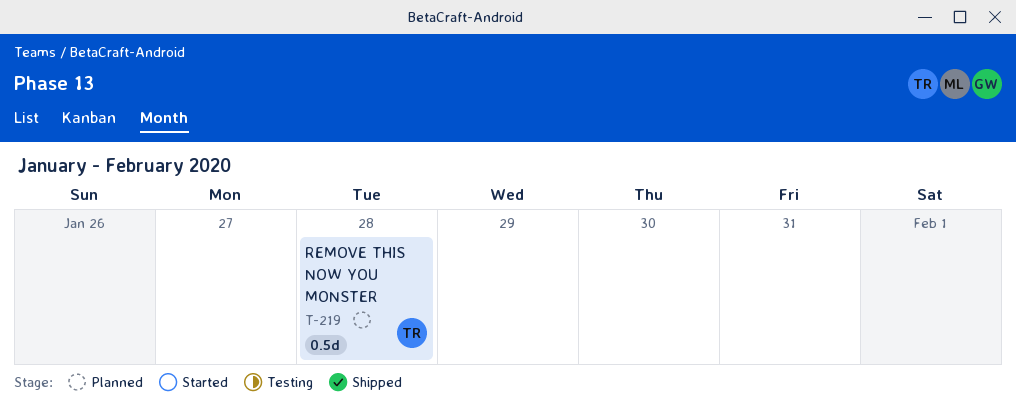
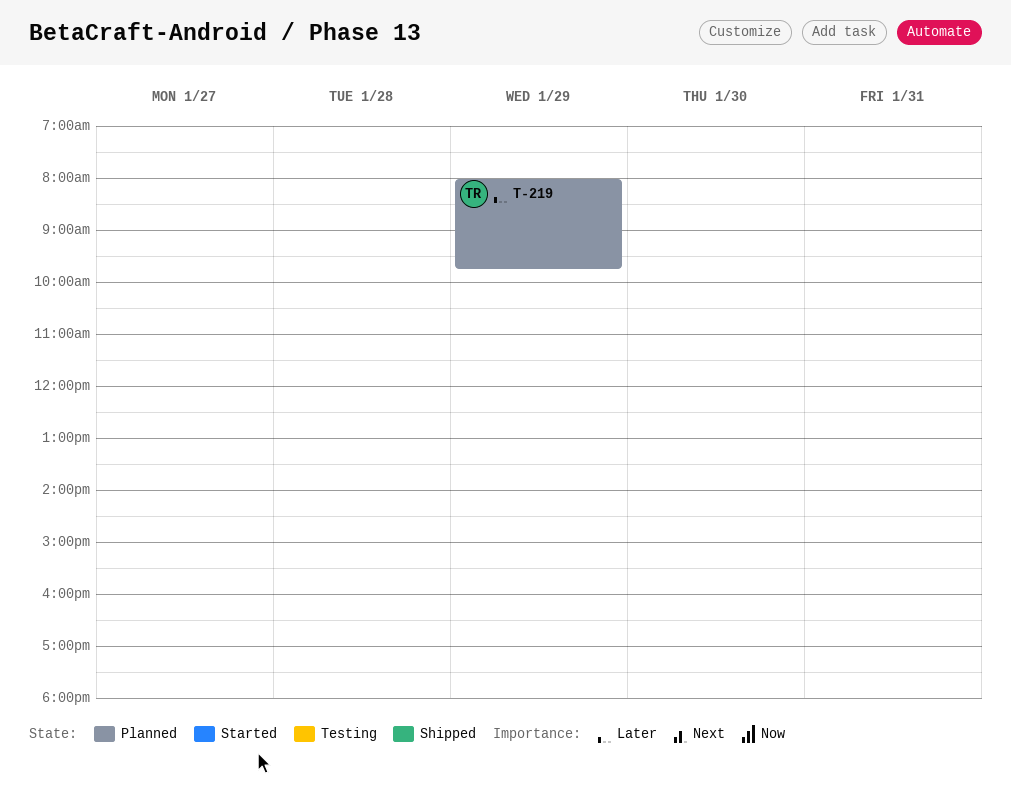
T-219, day: Jan 28 -> Jan 29

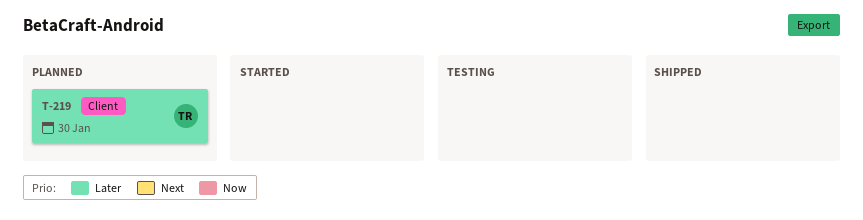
T-219, day: Jan 29 -> Jan 30

